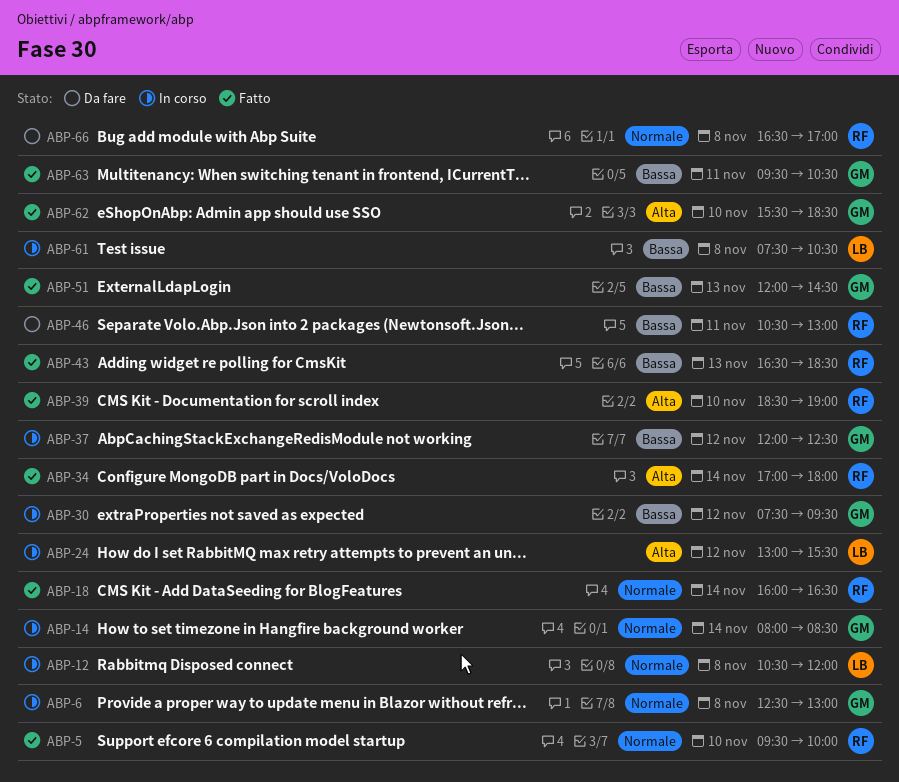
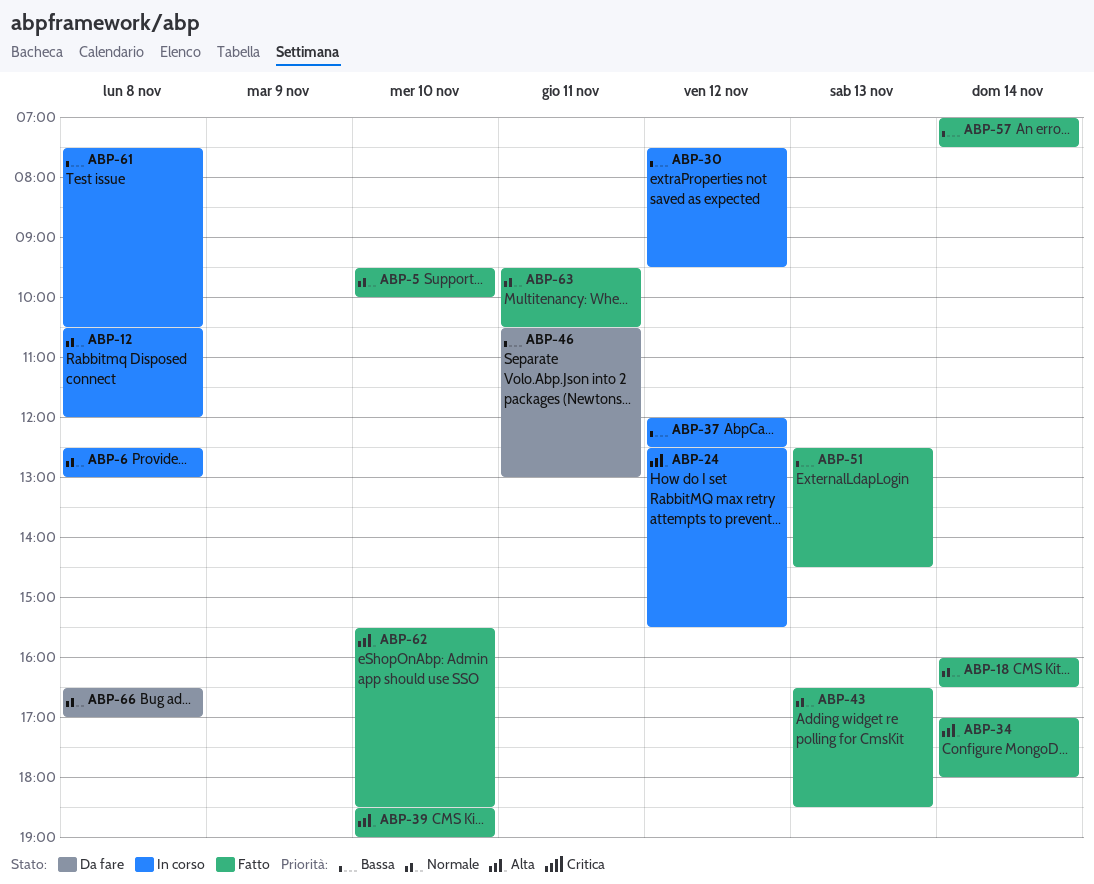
ABP-14: present -> none
ABP-24, begins: 13:00 -> 12:30
ABP-43, priority: Bassa -> Normale
ABP-51, begins: 12:00 -> 12:30
ABP-57: none -> present
ABP-63, priority: Bassa -> Normale

